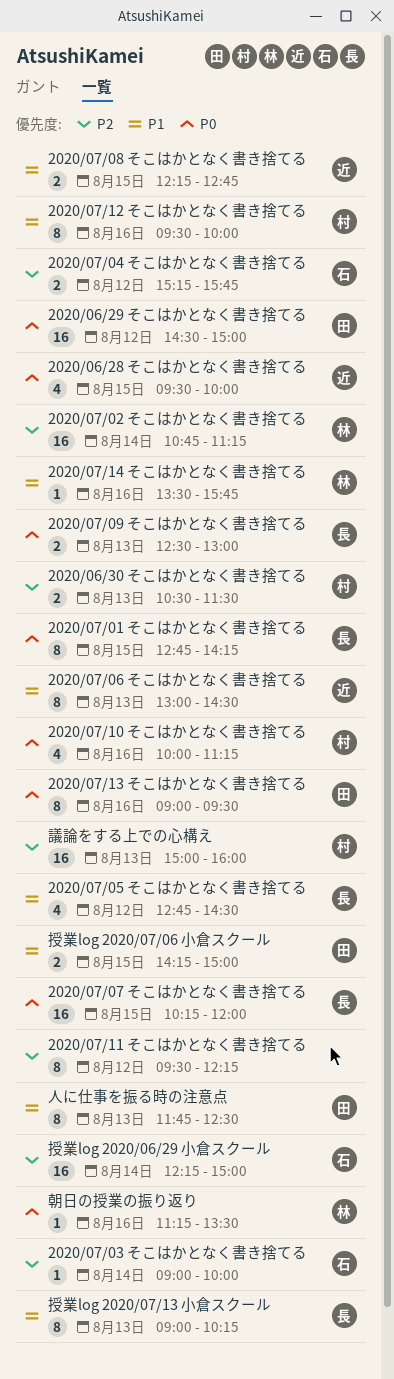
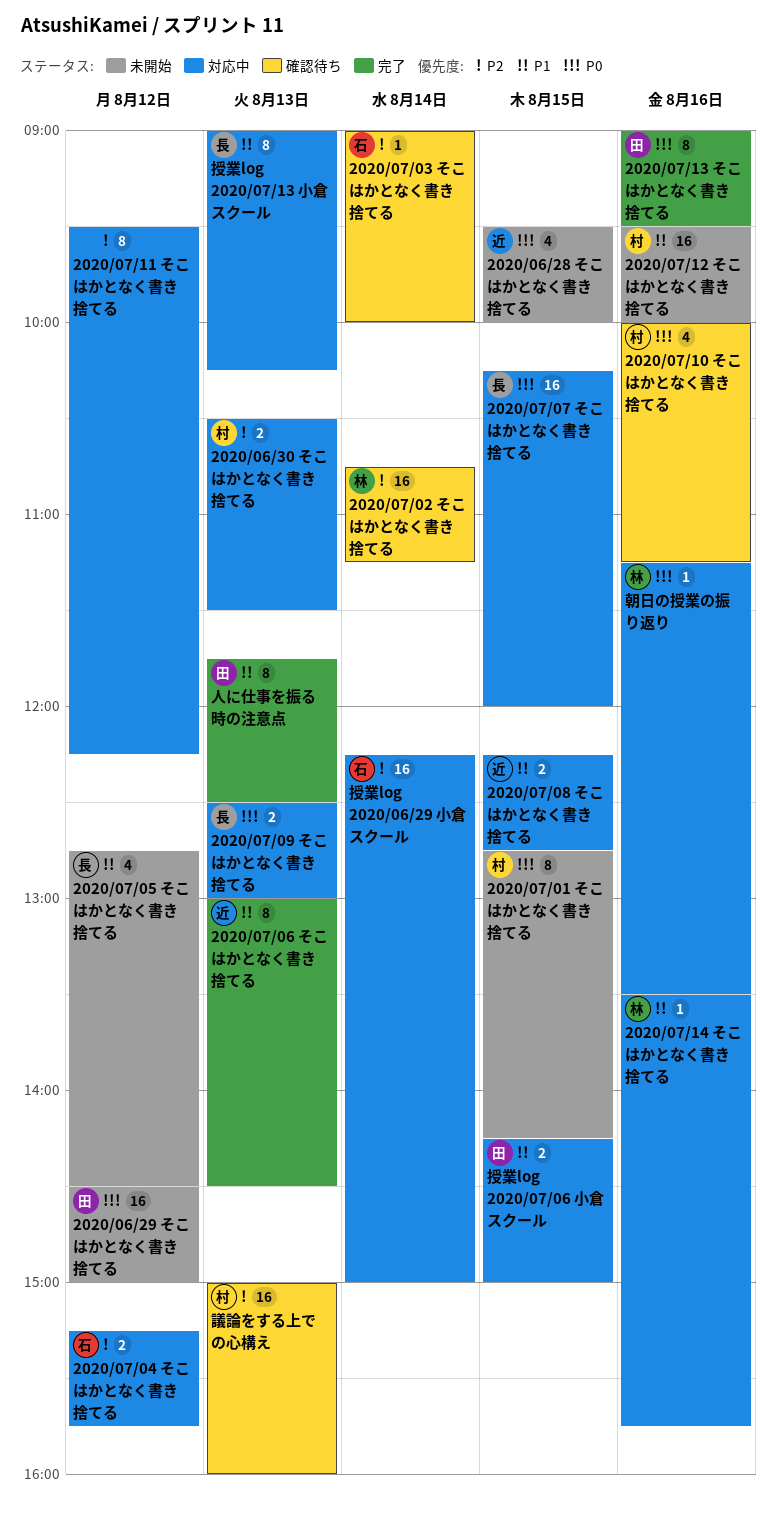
2020/07/01 そこはかとなく書き捨てる, owner: 長 -> 村
2020/07/12 そこはかとなく書き捨てる, estimate: 8 -> 16

